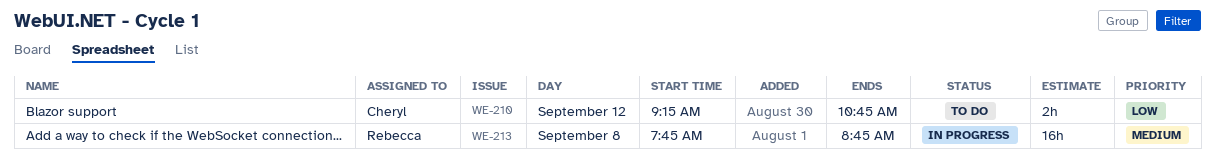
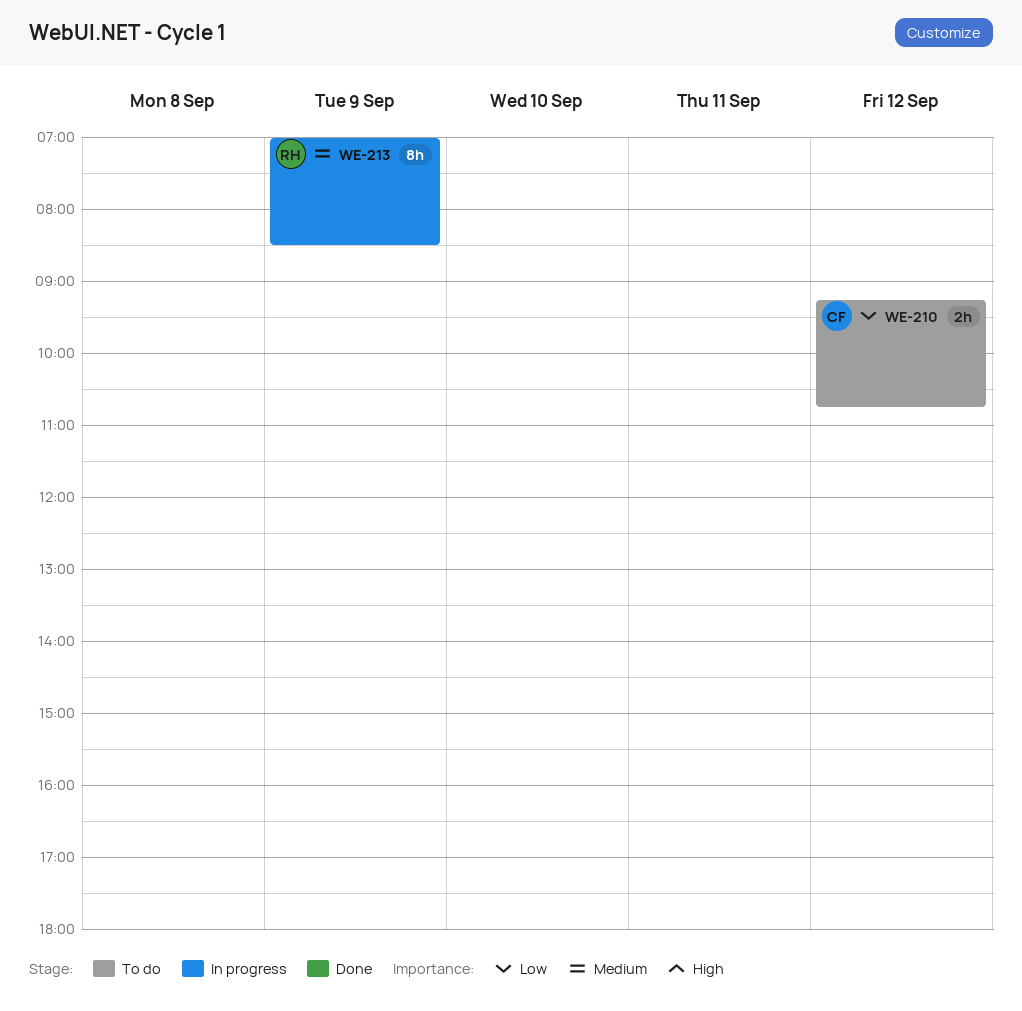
WE-213, estimate: 16h -> 8h
WE-213, day: Sep 8 -> Sep 9
WE-213, begins: 07:45 -> 07:00
WE-213, ends: 08:45 -> 08:30

